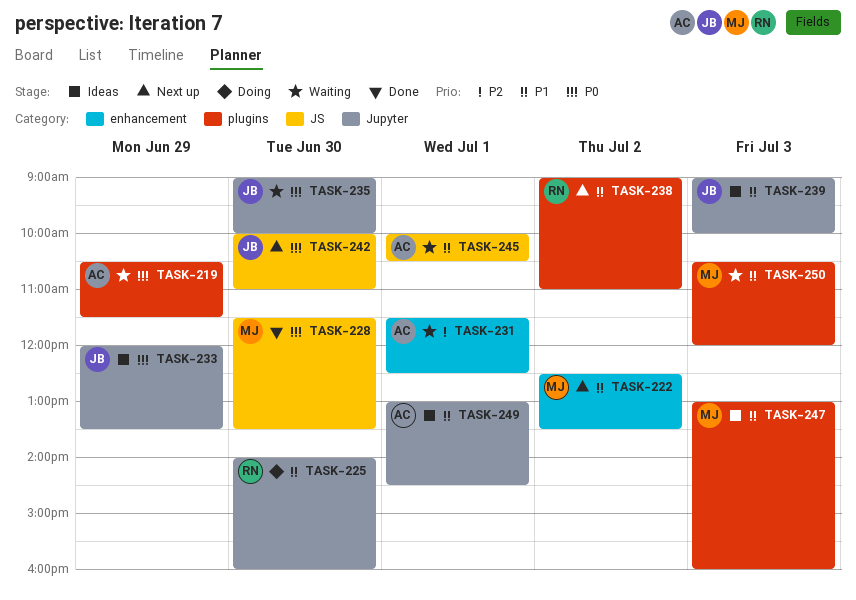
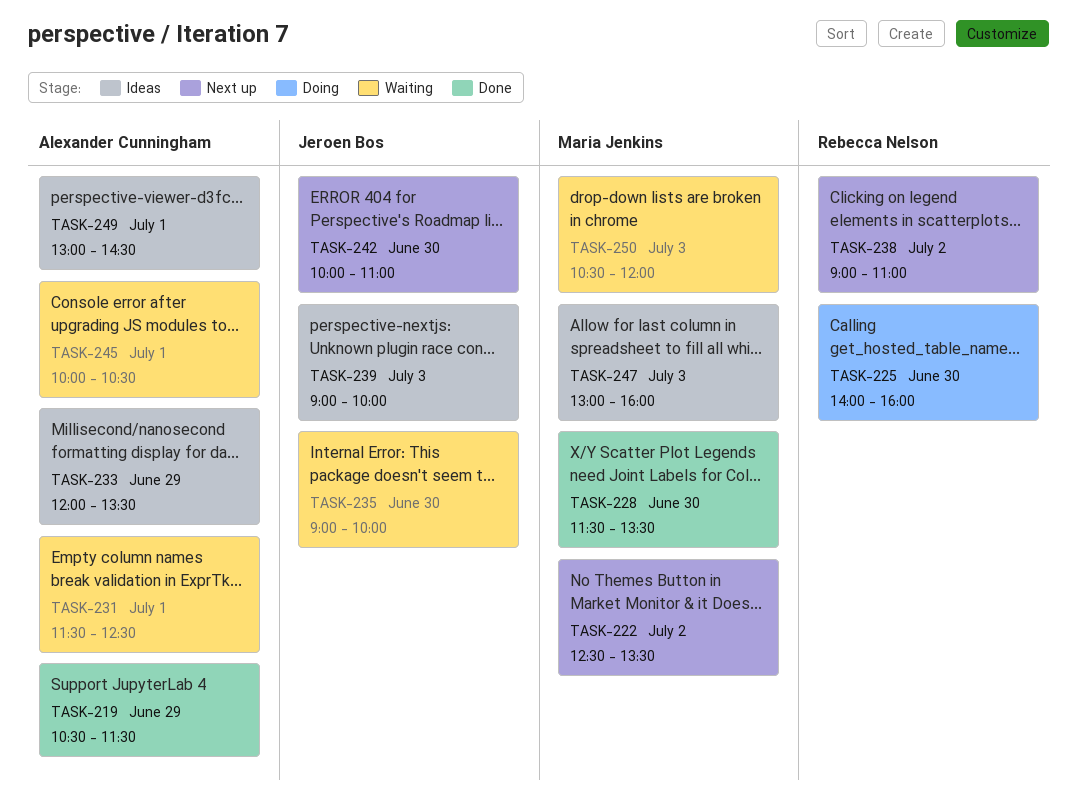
TASK-219, status: Waiting -> Done
TASK-233, owner: Jeroen Bos -> Alexander Cunningham

